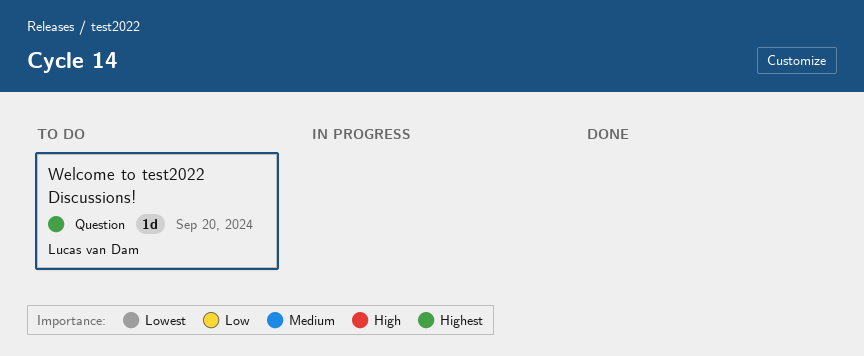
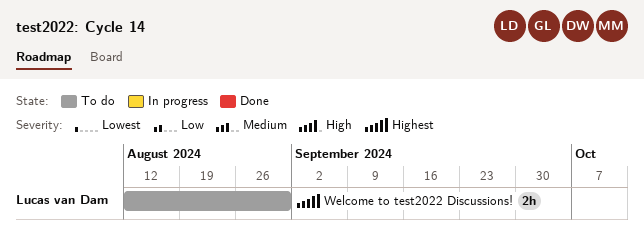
Welcome to test2022 Discussions!, estimate: 1d -> 2h
Welcome to test2022 Discussions!, due: Sep 20 -> Aug 30

